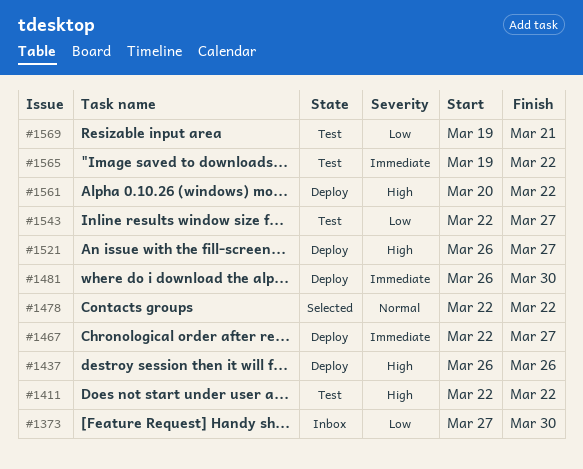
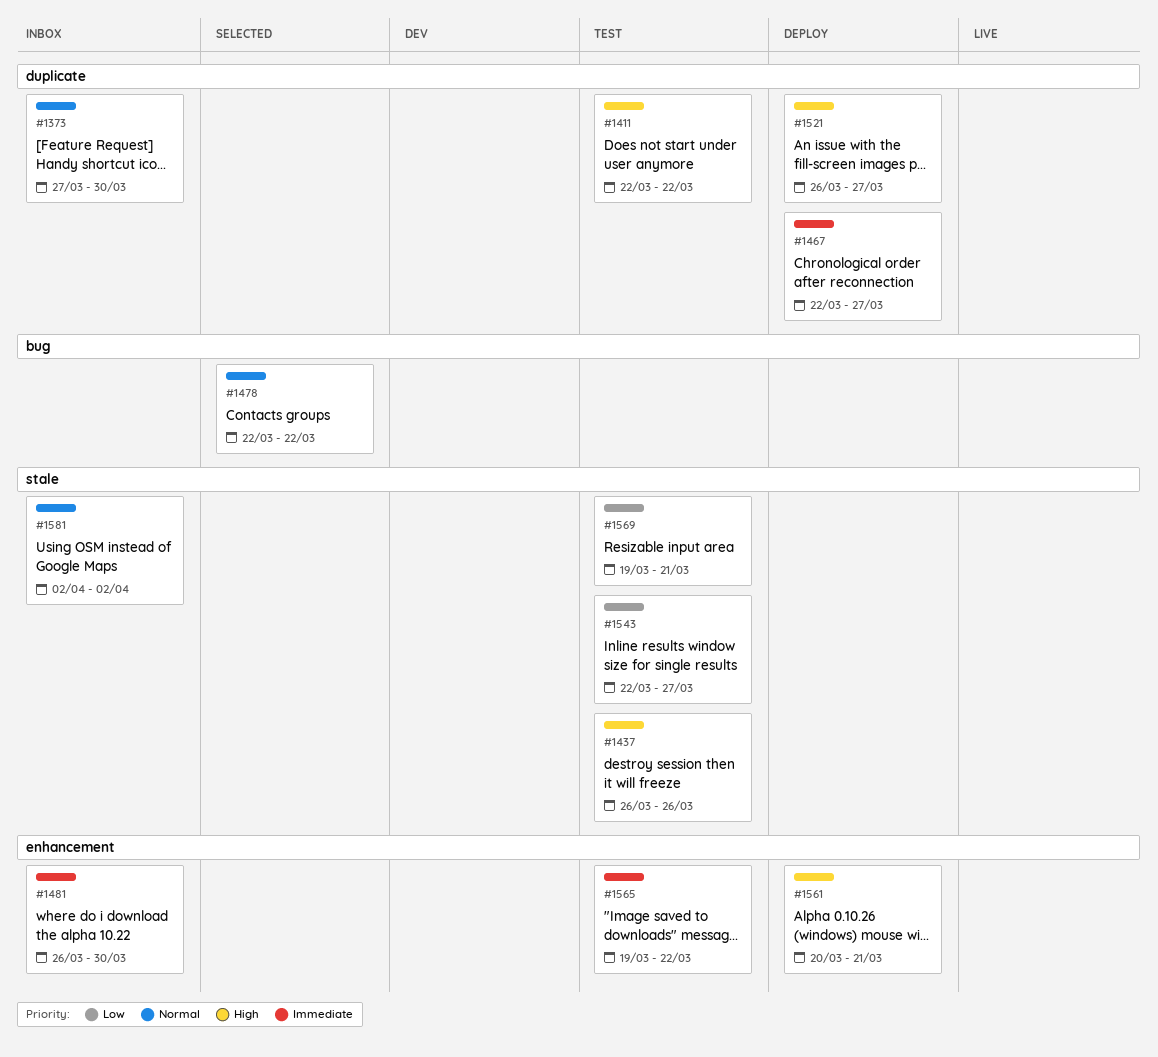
#1373, priority: Low -> Normal
#1437, status: Deploy -> Test
#1481, status: Deploy -> Inbox
#1561, due: Mar 22 -> Mar 21
#1581: none -> present

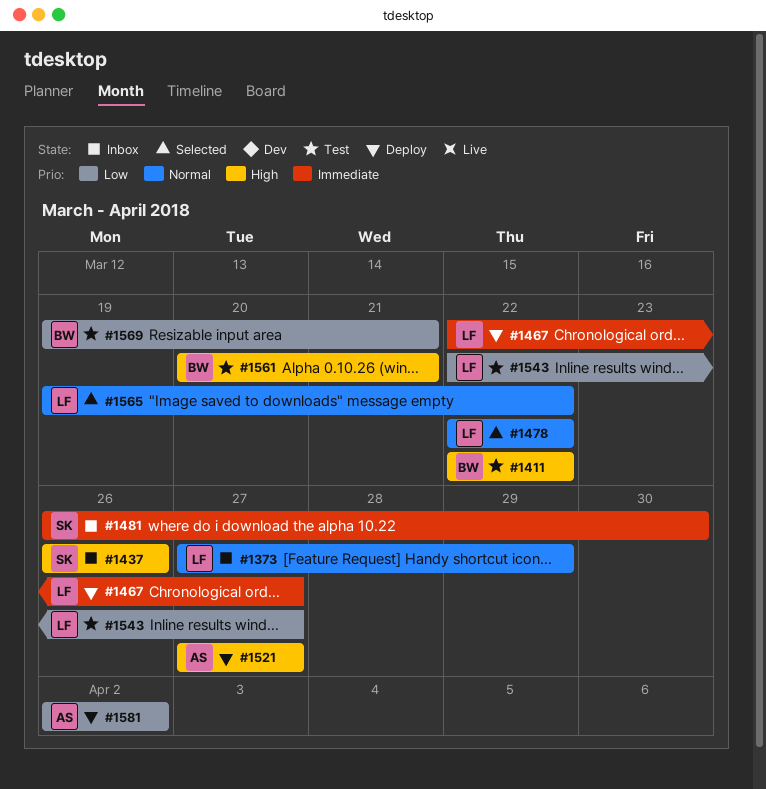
#1373, due: Mar 30 -> Mar 29
#1437, status: Test -> Inbox
#1521, start: Mar 26 -> Mar 27
#1561, status: Deploy -> Test
#1565, status: Test -> Selected
#1565, priority: Immediate -> Normal
#1581, status: Inbox -> Deploy
#1581, priority: Normal -> Low

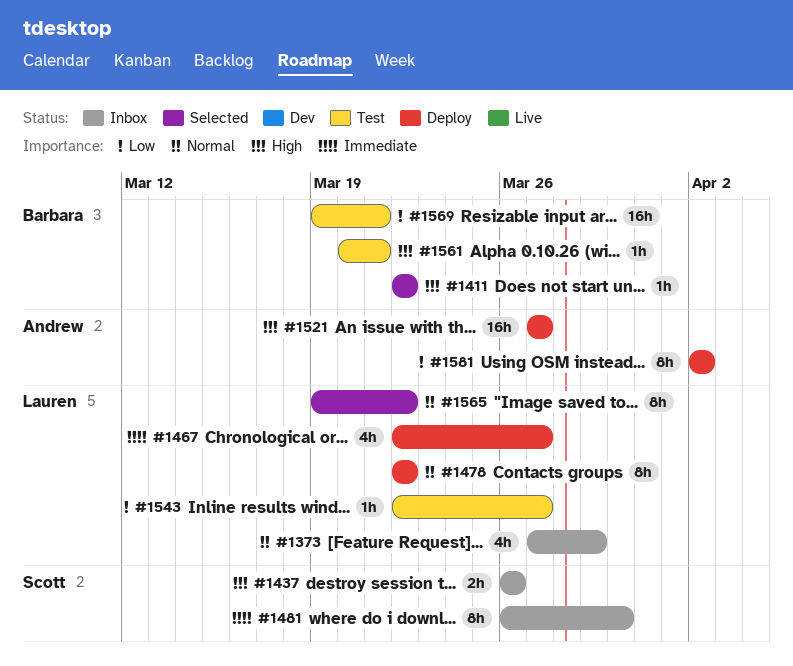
#1411, status: Test -> Selected
#1478, status: Selected -> Deploy

